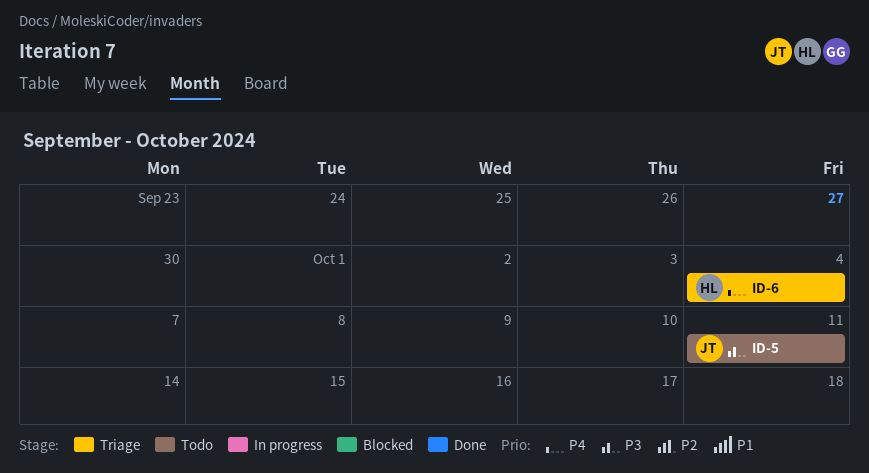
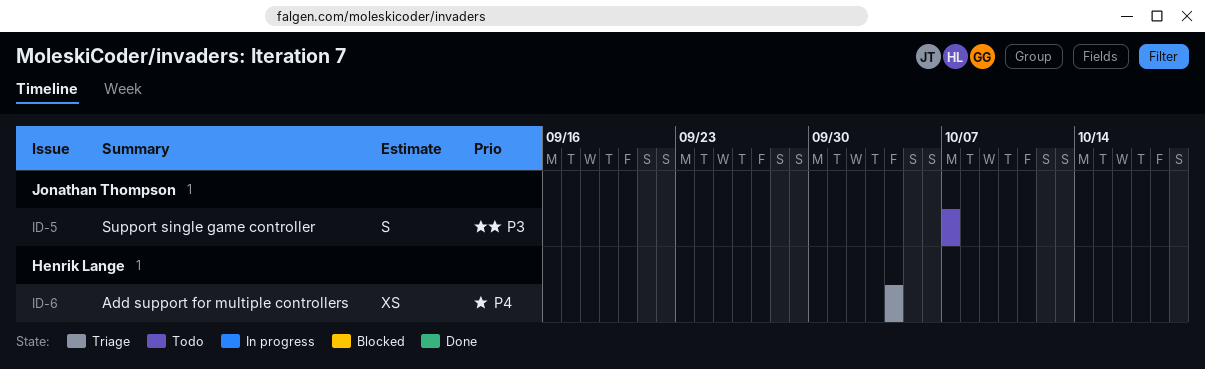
ID-5, start: Oct 11 -> Oct 7
ID-5, due: Oct 11 -> Oct 7

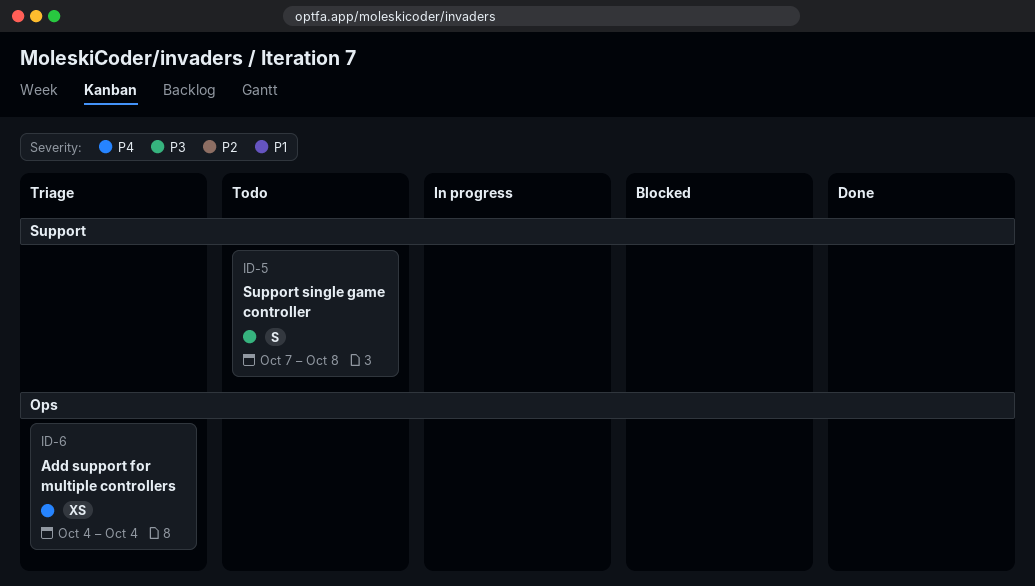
ID-5, due: Oct 7 -> Oct 8

